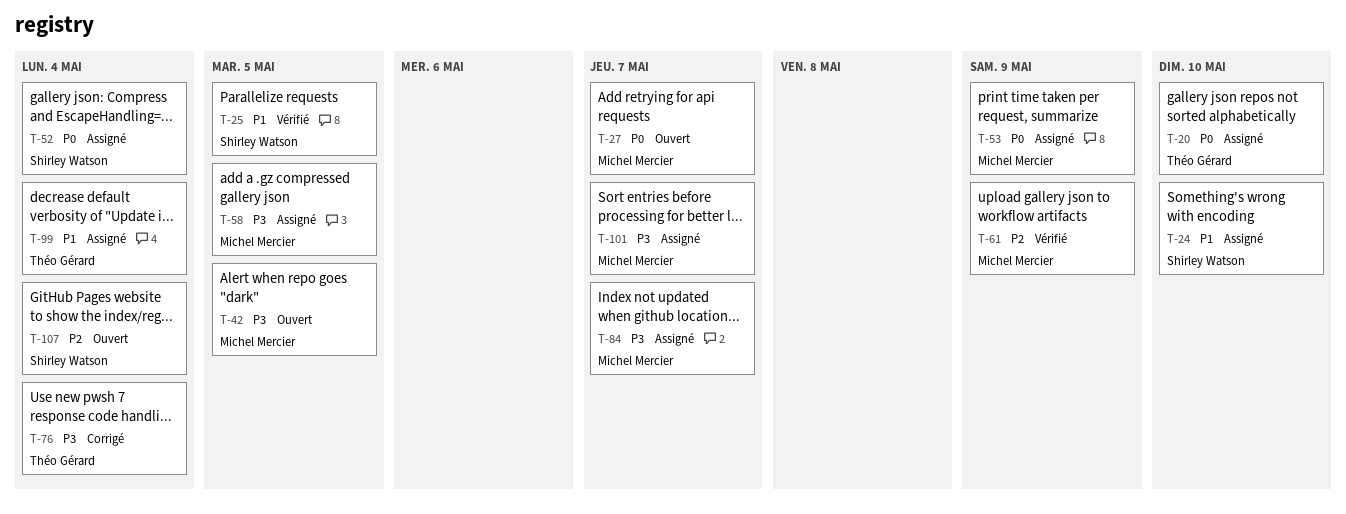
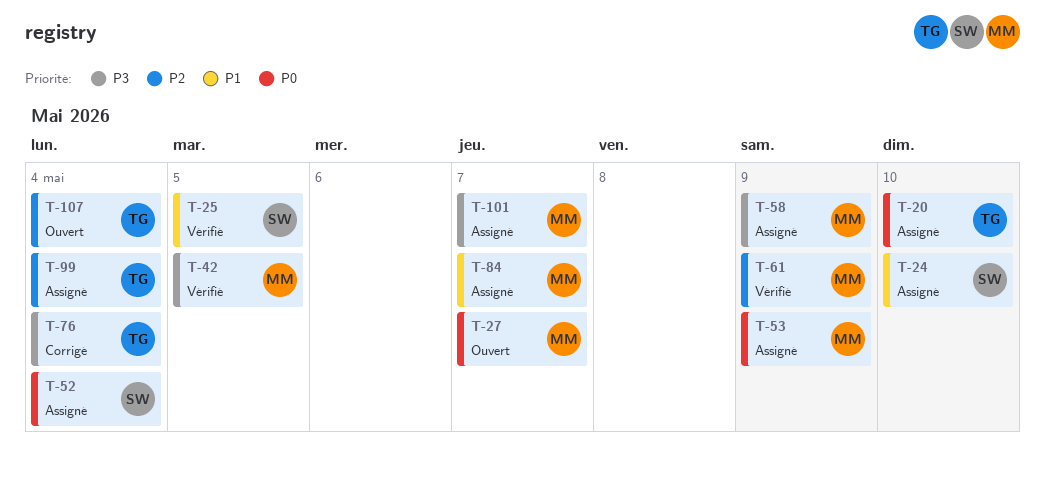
T-42, status: Ouvert -> Vérifié
T-58, due: May 5 -> May 9
T-84, priority: P3 -> P1
T-99, priority: P1 -> P2
T-107, owner: Shirley Watson -> Théo Gérard

